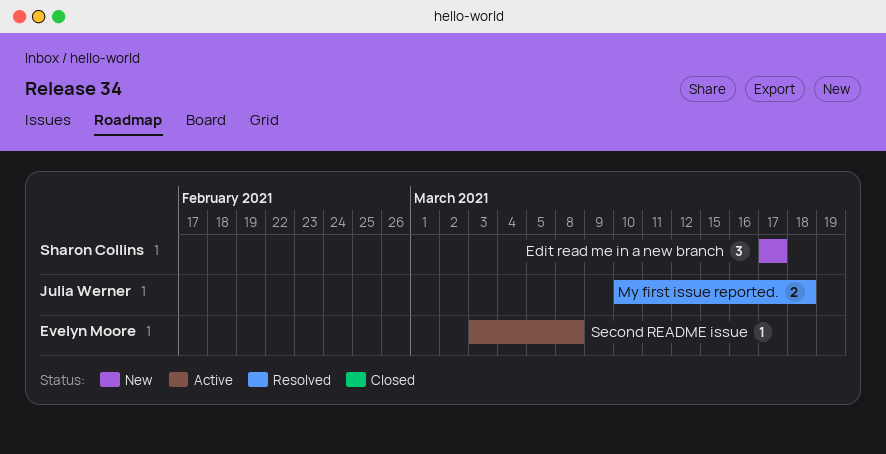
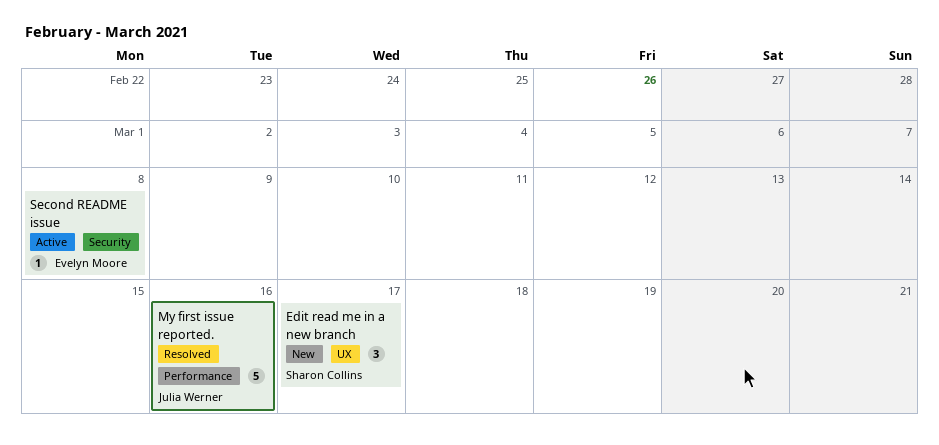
My first issue reported., estimate: 2 -> 5
My first issue reported., due: Mar 18 -> Mar 16

